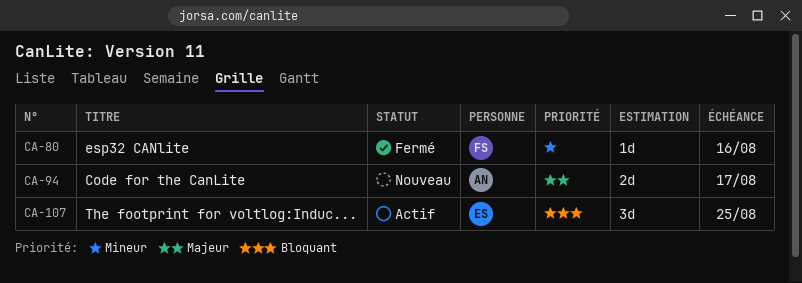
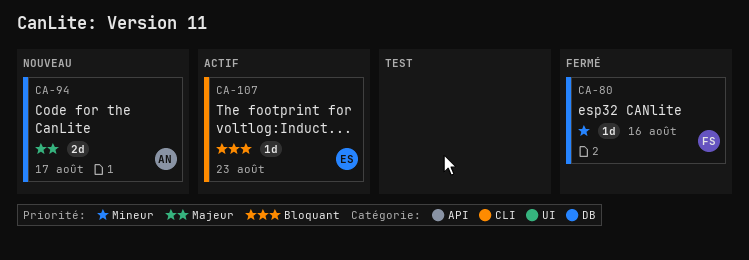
CA-107, estimate: 3d -> 1d
CA-107, due: Aug 25 -> Aug 23

